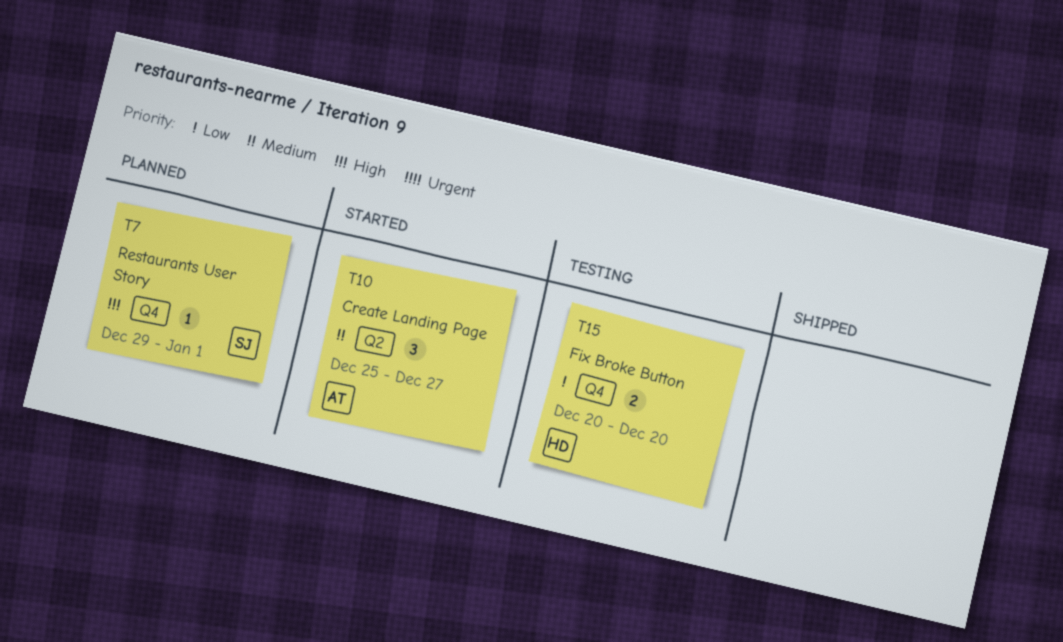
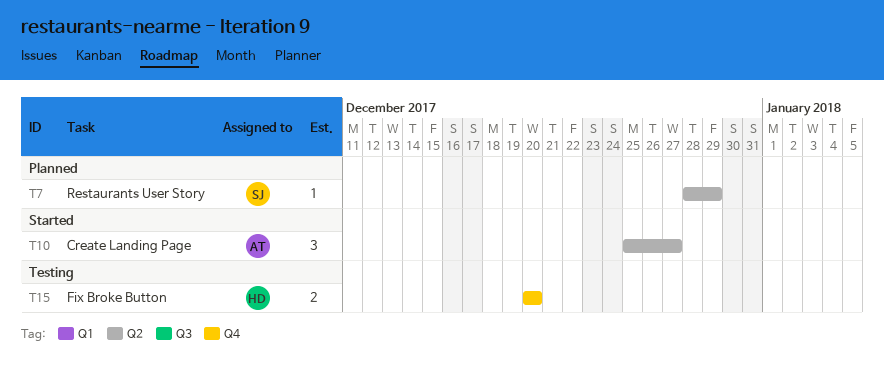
T7, label: Q4 -> Q2
T7, start: Dec 29 -> Dec 28
T7, due: Jan 1 -> Dec 29

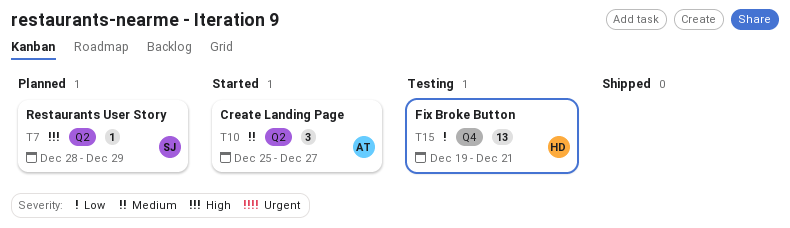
T15, estimate: 2 -> 13
T15, start: Dec 20 -> Dec 19
T15, due: Dec 20 -> Dec 21

